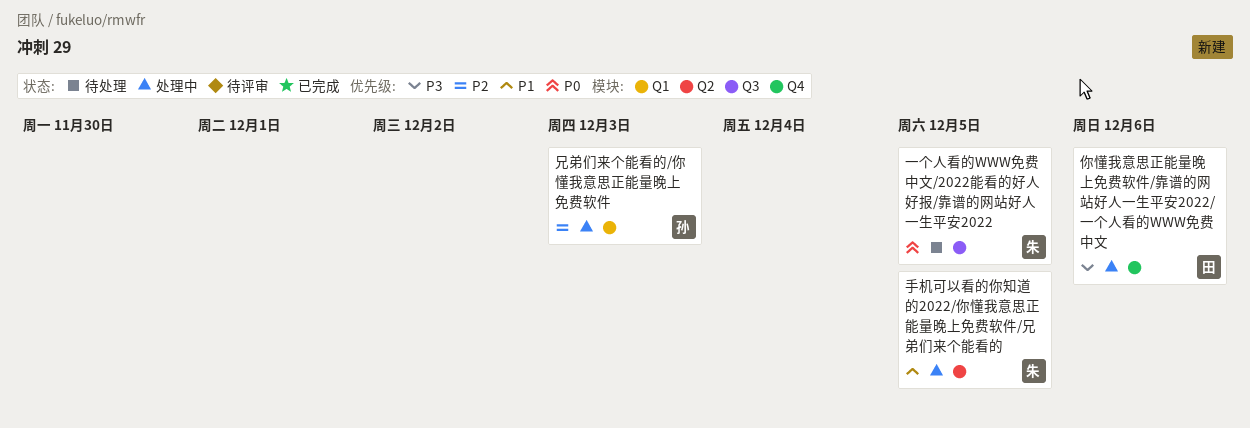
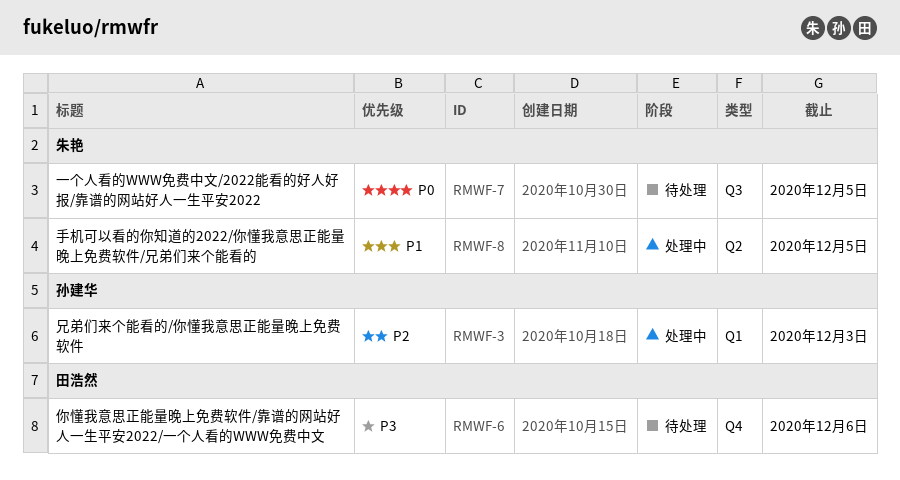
你懂我意思正能量晚上免费软件/靠谱的网站好人一生平安2022/一个人看的WWW免费中文, status: 处理中 -> 待处理

